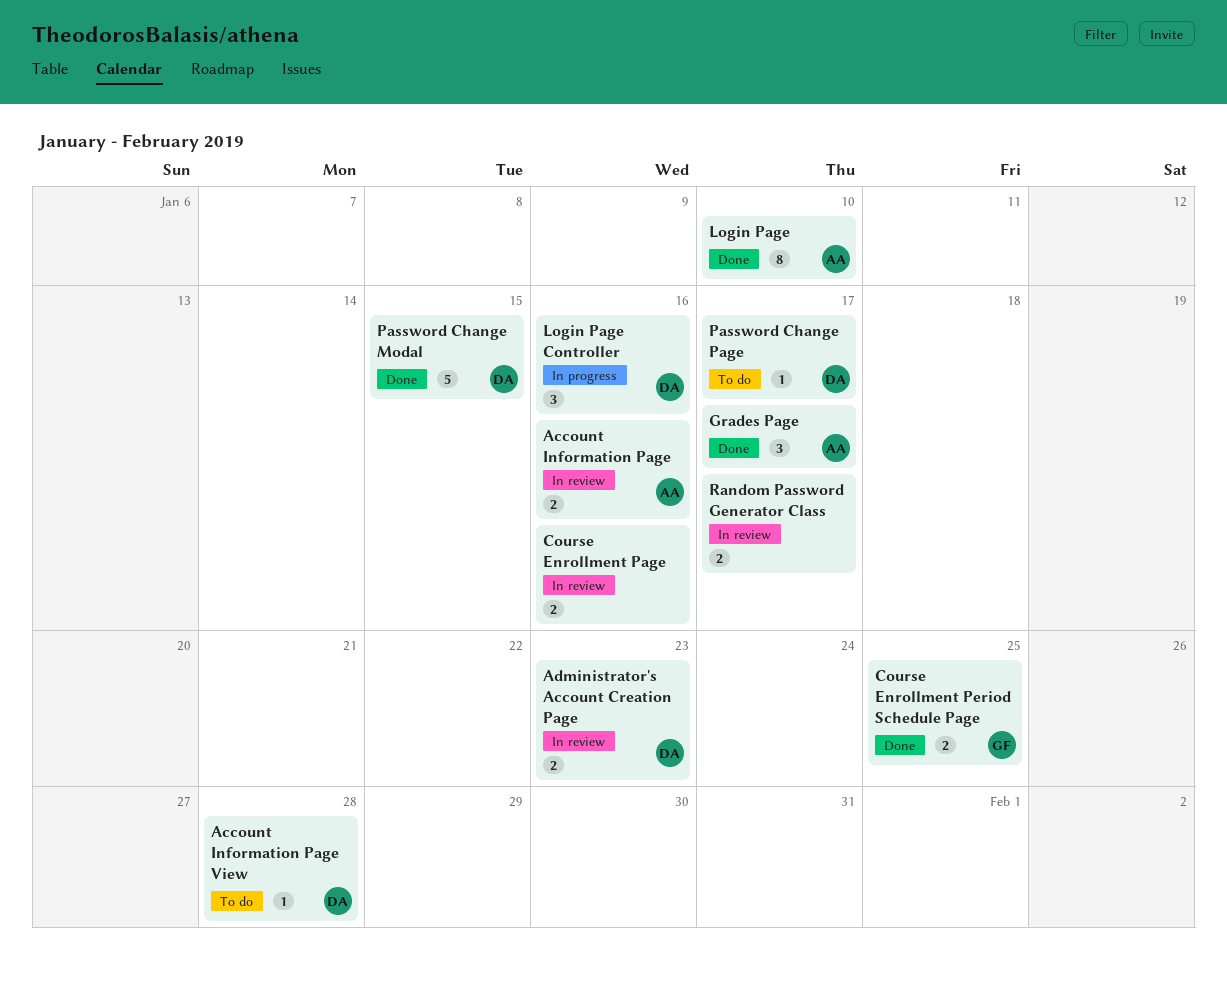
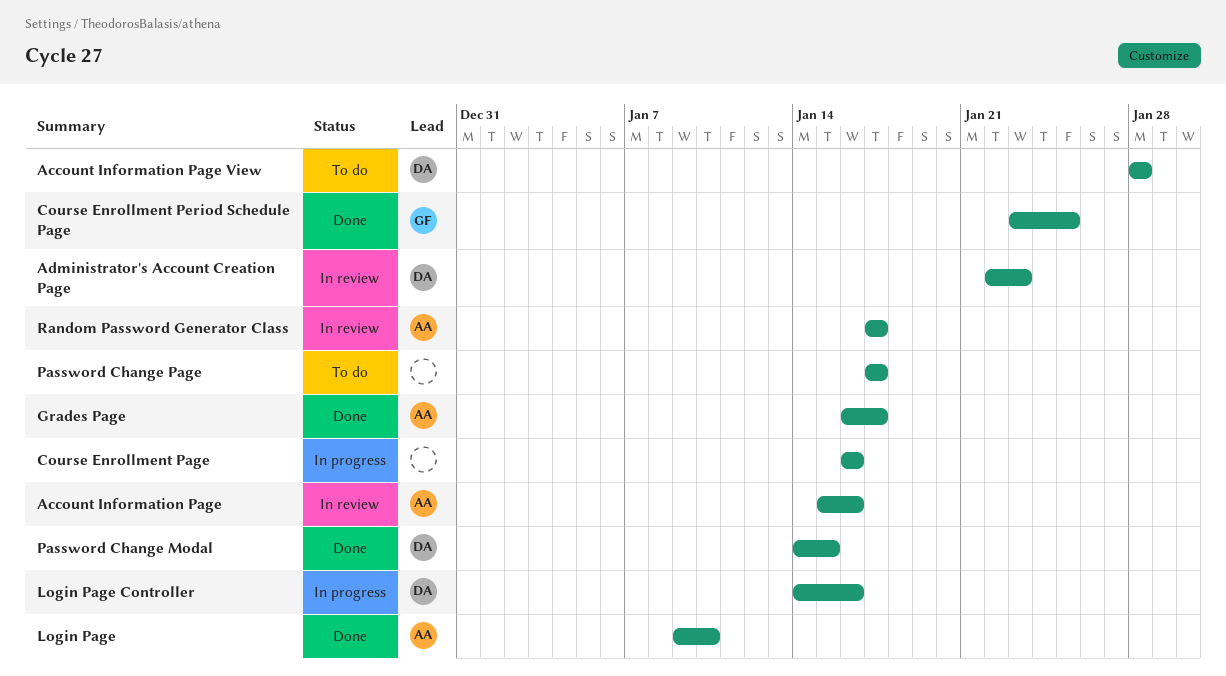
Course Enrollment Page, status: In review -> In progress
Password Change Page, owner: DA -> none
Random Password Generator Class, owner: none -> AA

